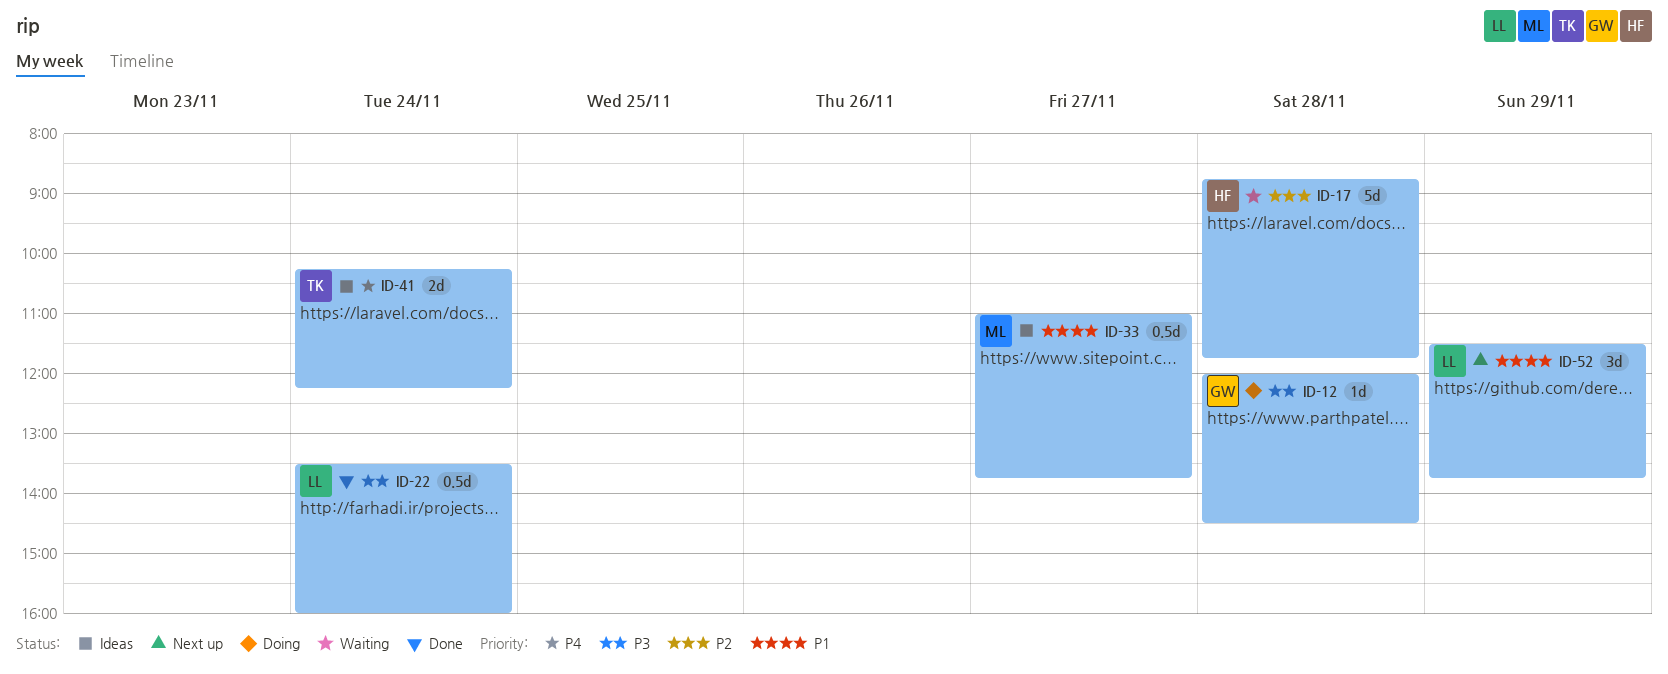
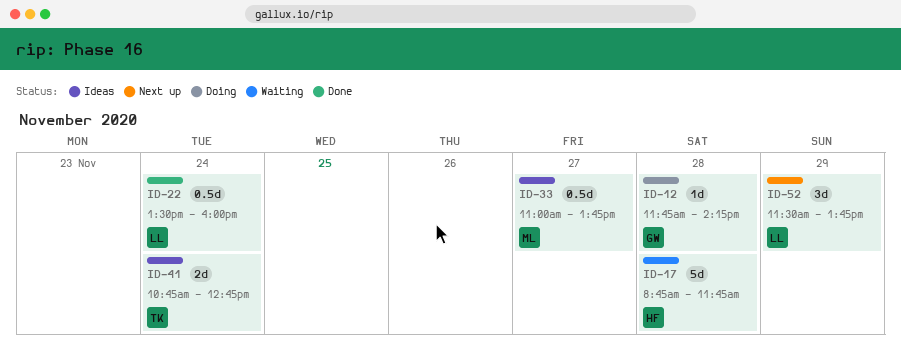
ID-12, begins: 12:00 -> 11:45
ID-12, ends: 14:30 -> 14:15
ID-41, begins: 10:15 -> 10:45
ID-41, ends: 12:15 -> 12:45

